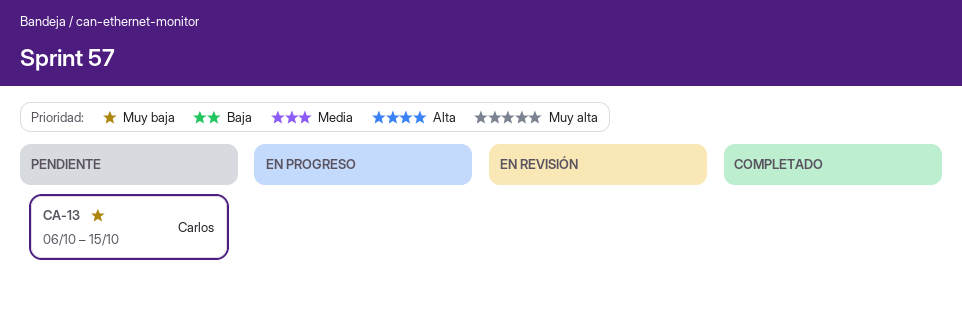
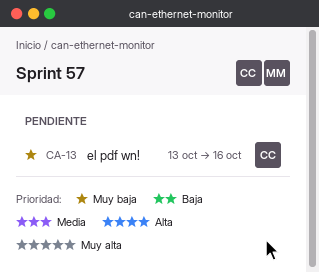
CA-13, start: Oct 6 -> Oct 13
CA-13, due: Oct 15 -> Oct 16

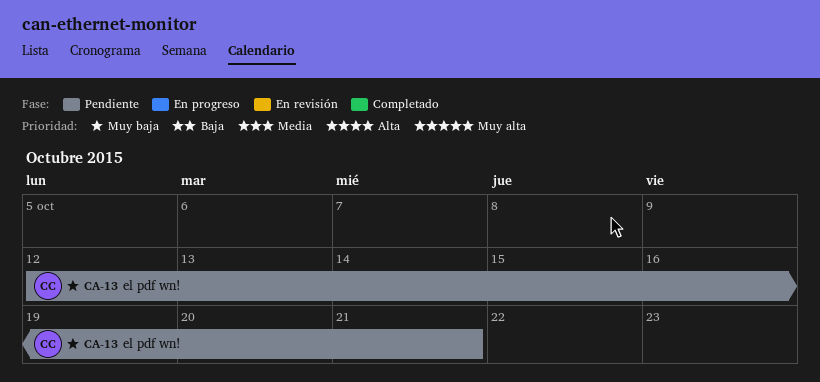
CA-13, start: Oct 13 -> Oct 12
CA-13, due: Oct 16 -> Oct 21

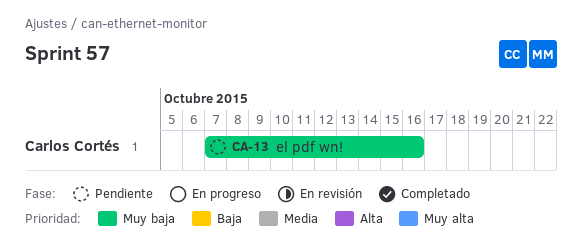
CA-13, start: Oct 12 -> Oct 7
CA-13, due: Oct 21 -> Oct 16

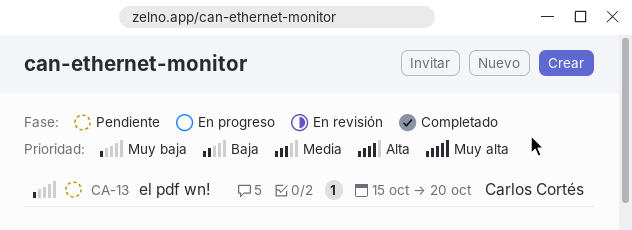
CA-13, start: Oct 7 -> Oct 15
CA-13, due: Oct 16 -> Oct 20

